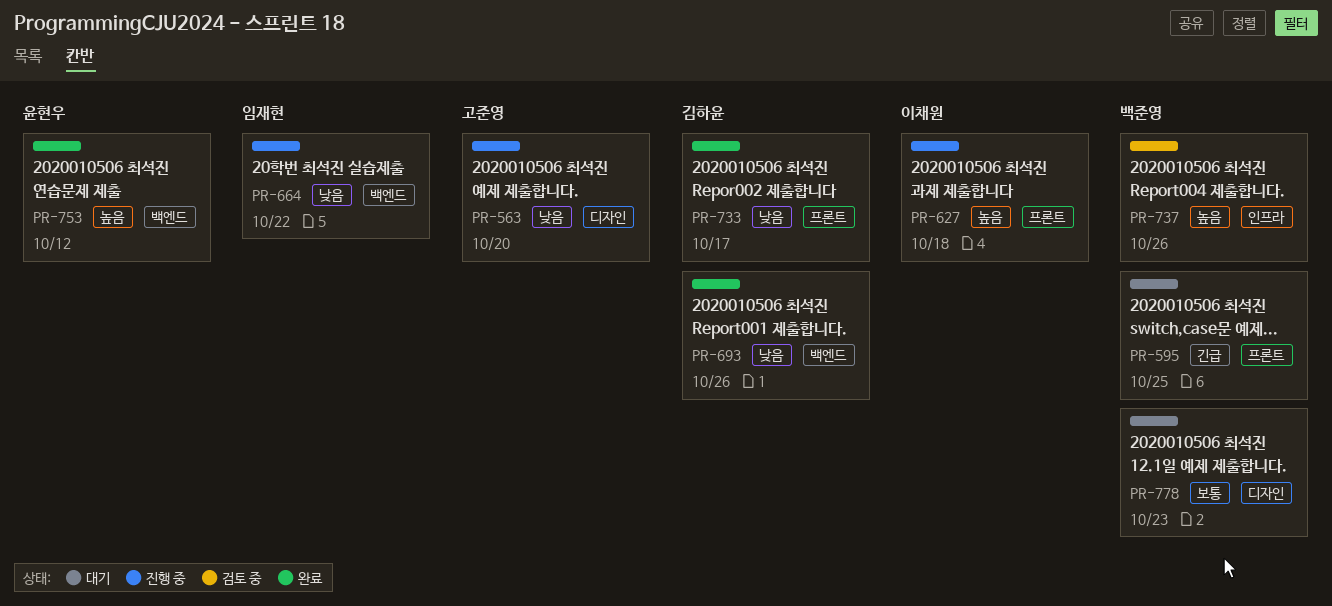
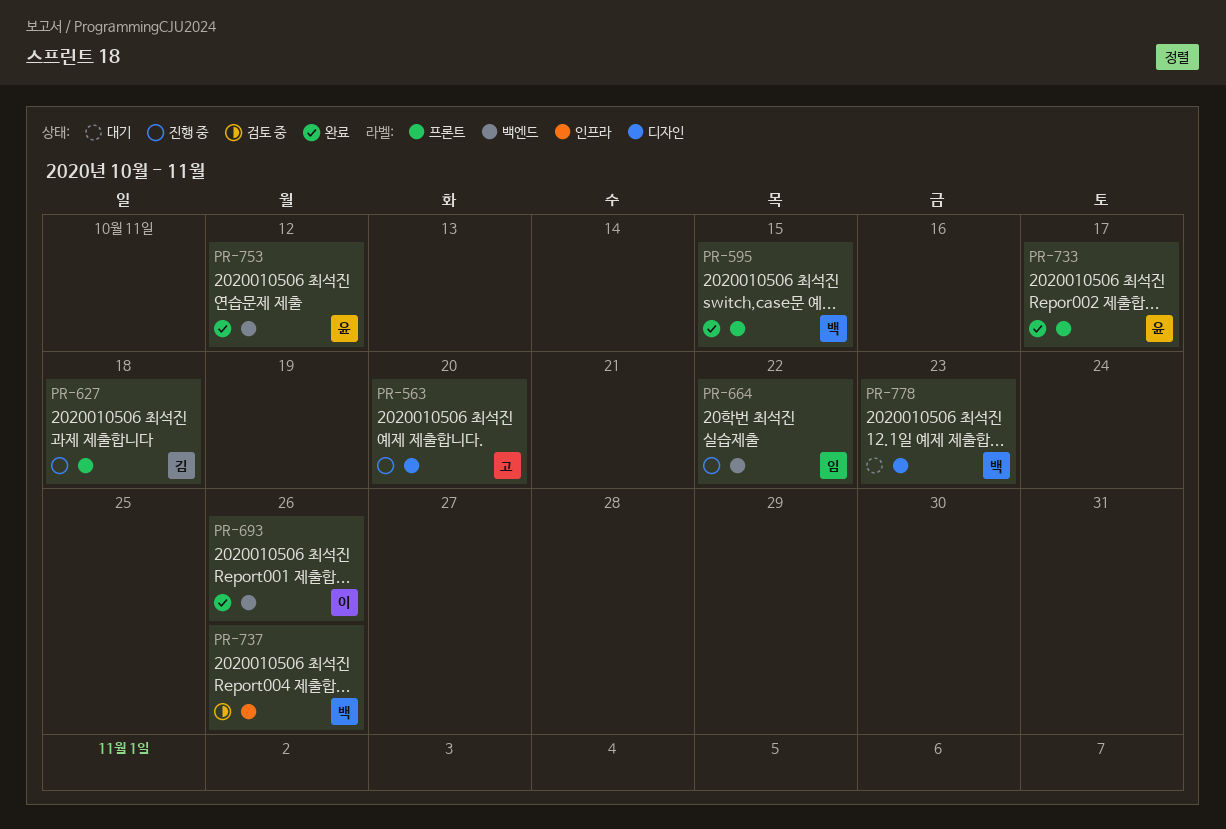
PR-595, status: 대기 -> 완료
PR-595, due: Oct 25 -> Oct 15
PR-627, owner: 이채원 -> 김하윤
PR-693, owner: 김하윤 -> 이채원
PR-733, owner: 김하윤 -> 윤현우

